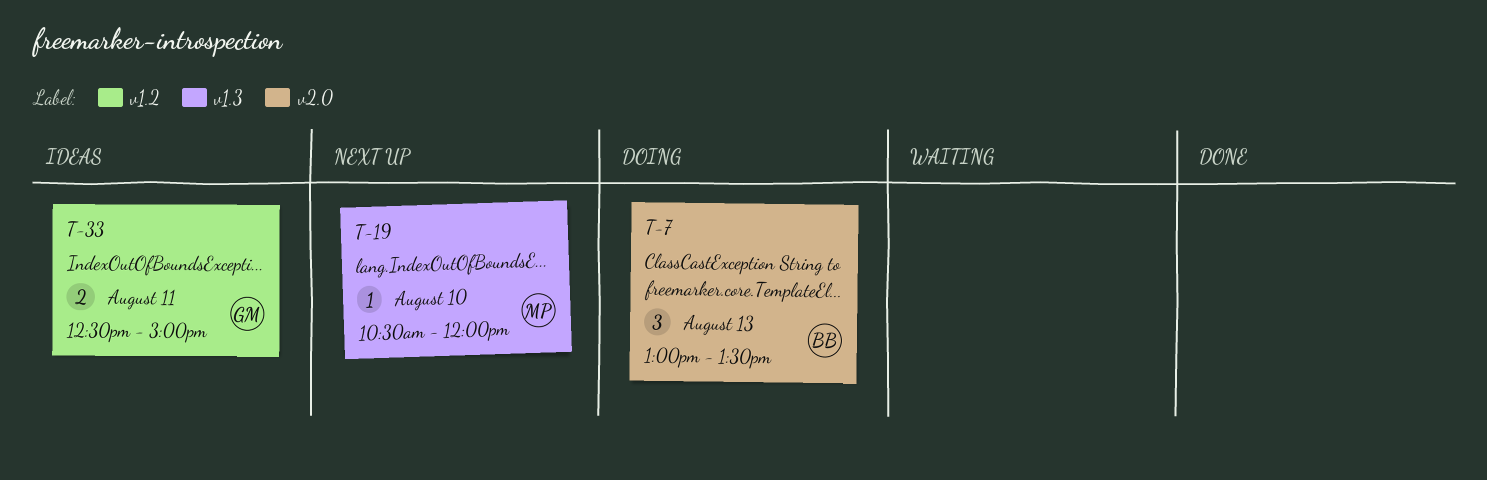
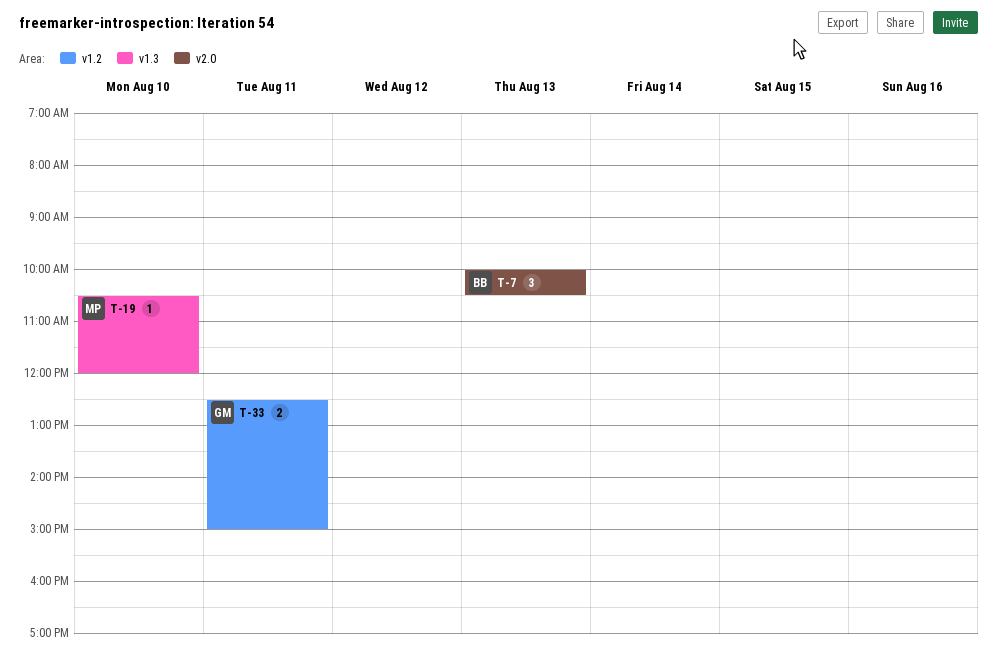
T-7, begins: 13:00 -> 10:00
T-7, ends: 13:30 -> 10:30

